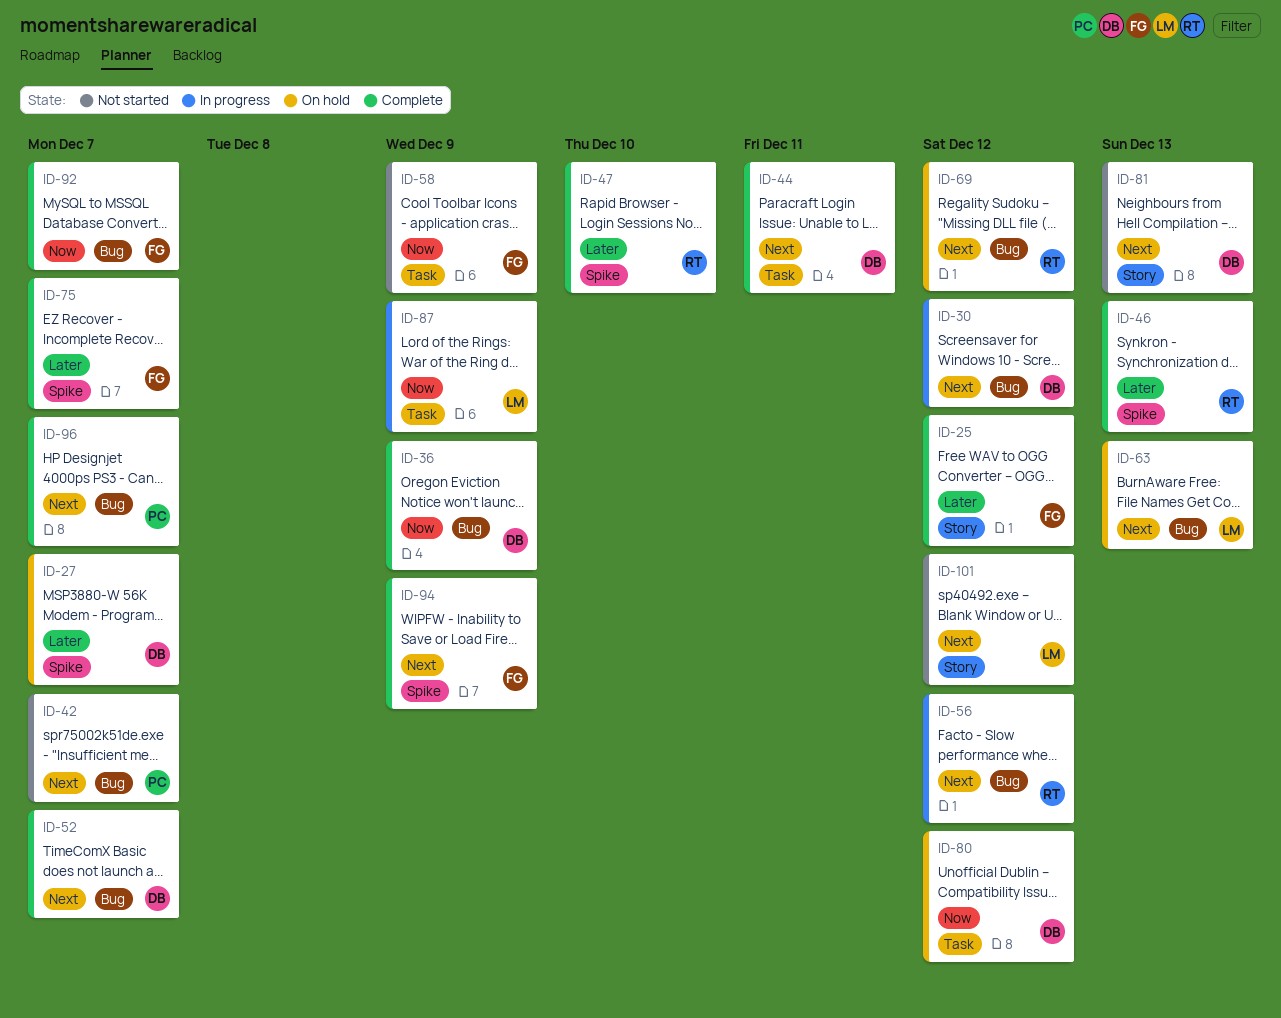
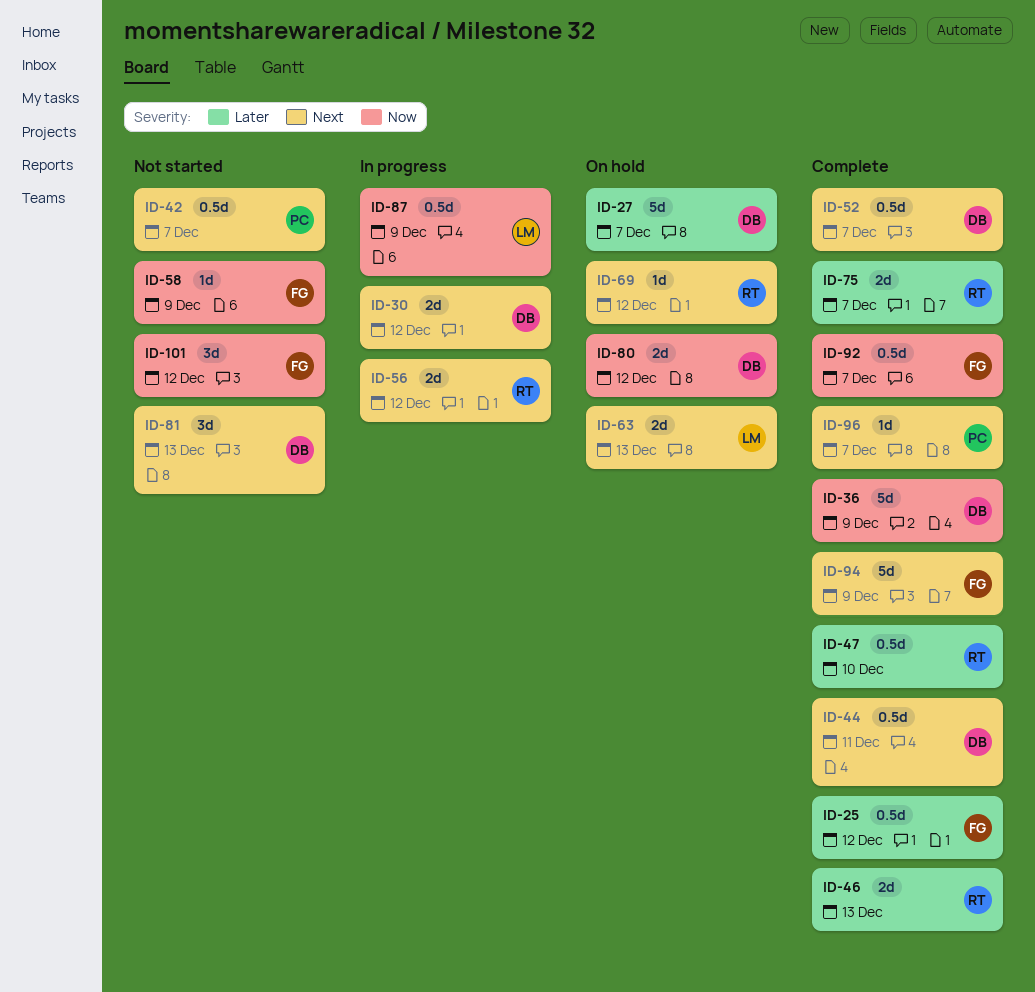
ID-75, owner: FG -> RT
ID-101, owner: LM -> FG
ID-101, priority: Next -> Now

